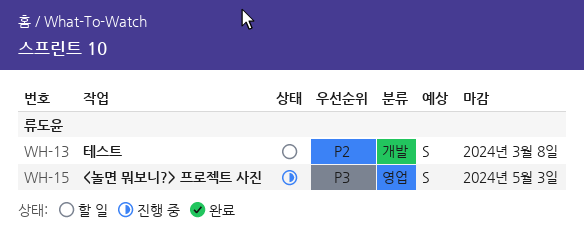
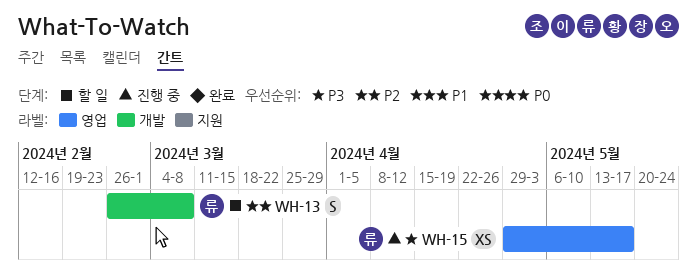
WH-15, estimate: S -> XS
WH-15, due: May 3 -> May 17

